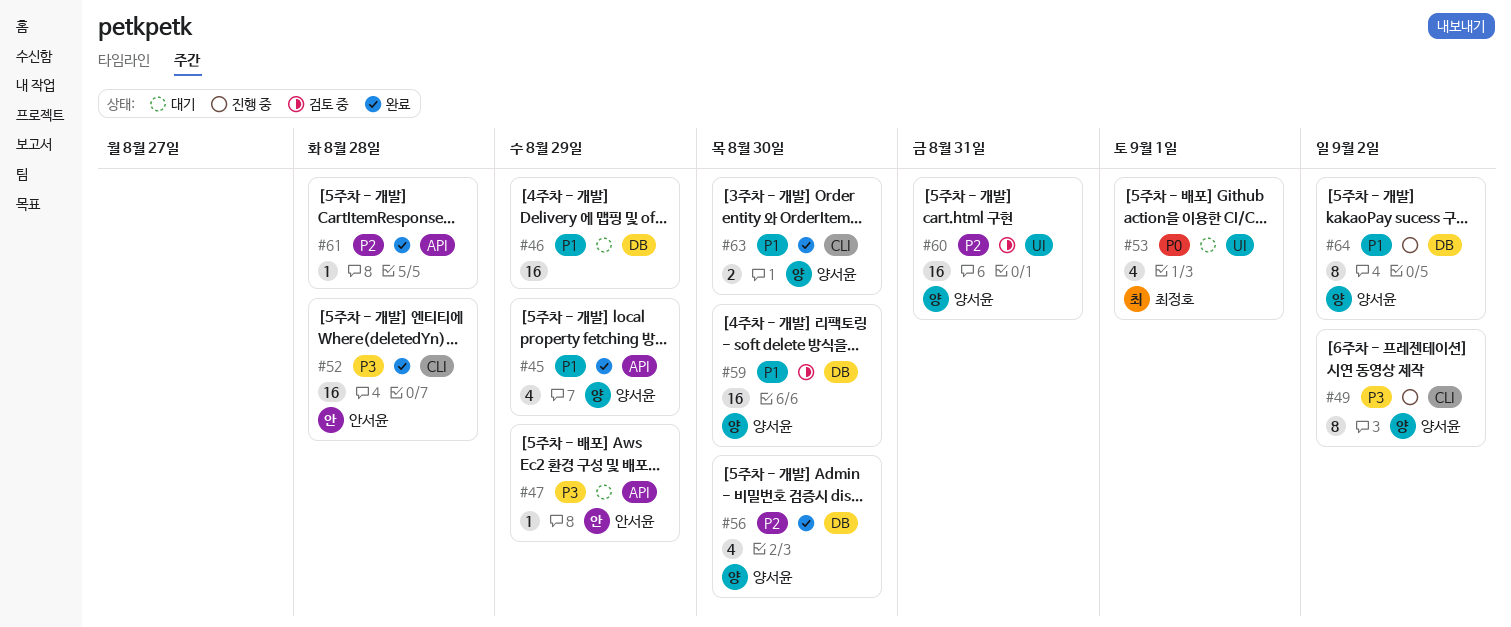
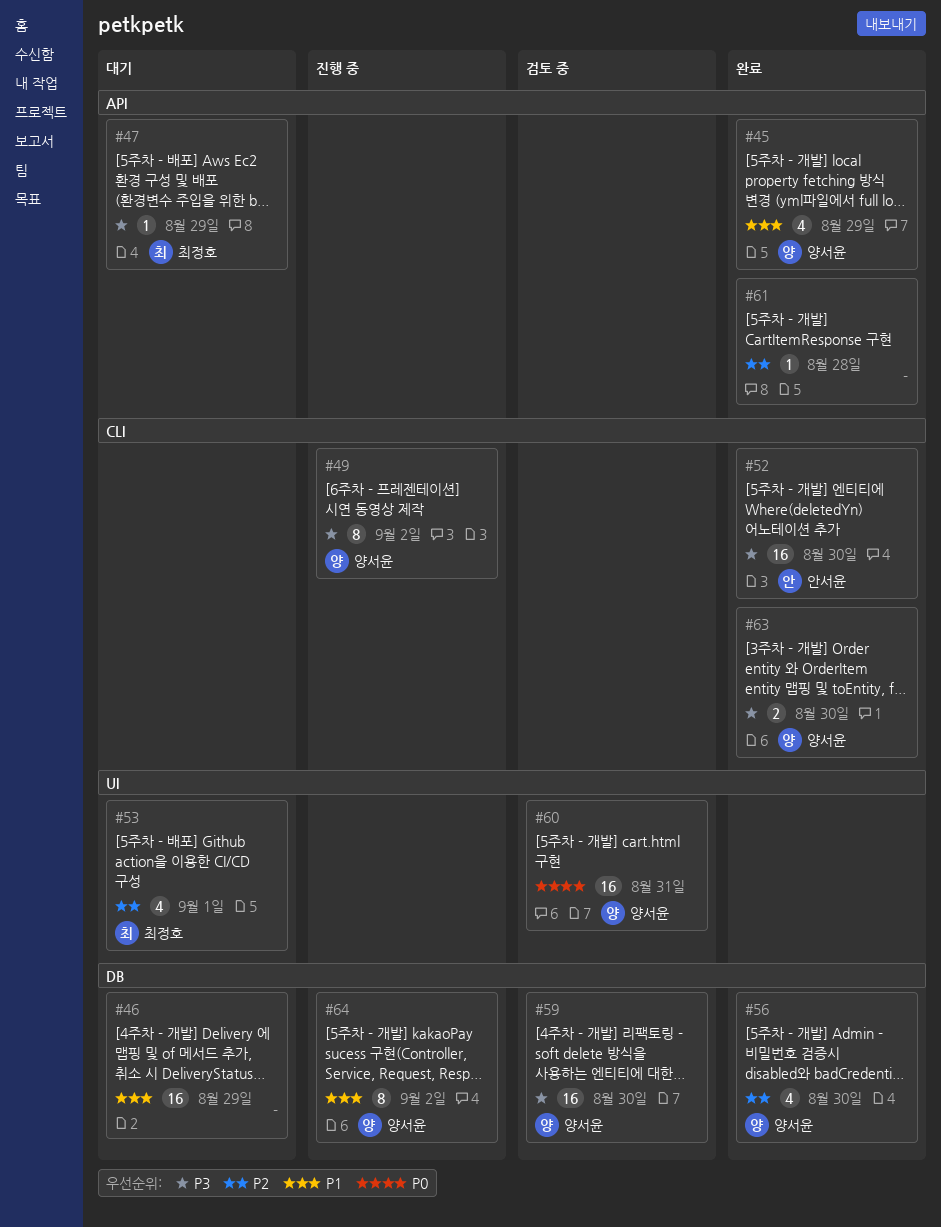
#47, owner: 안서윤 -> 최정호
#52, due: Aug 28 -> Aug 30
#53, priority: P0 -> P2
#59, priority: P1 -> P3
#60, priority: P2 -> P0
#63, priority: P1 -> P3

